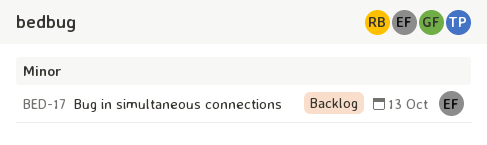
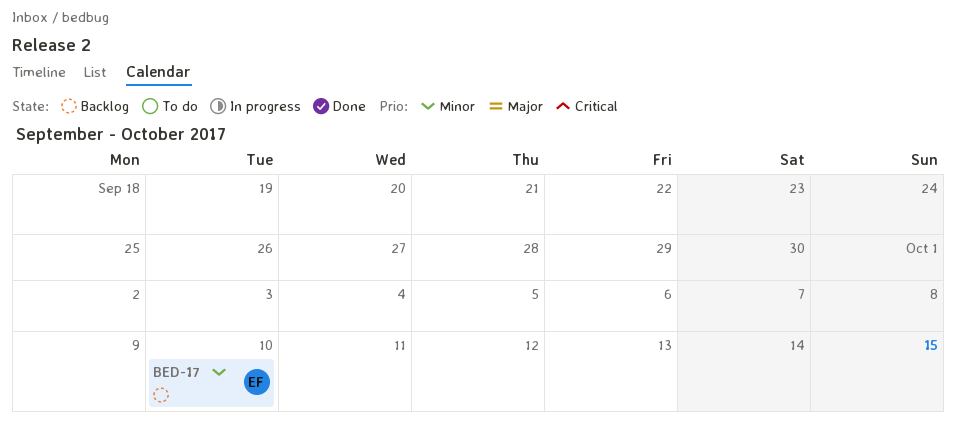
BED-17, due: Oct 13 -> Oct 10

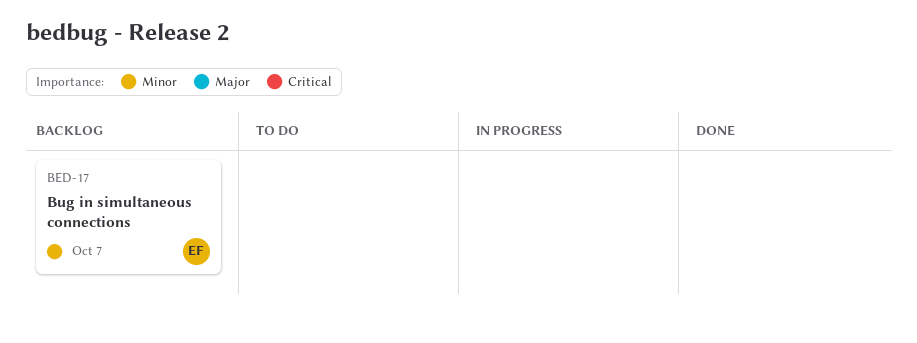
BED-17, due: Oct 10 -> Oct 7

